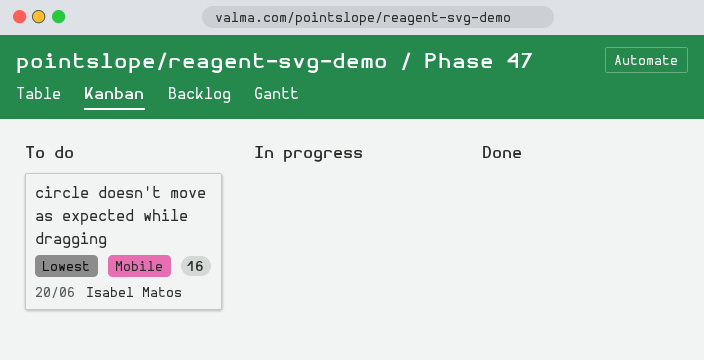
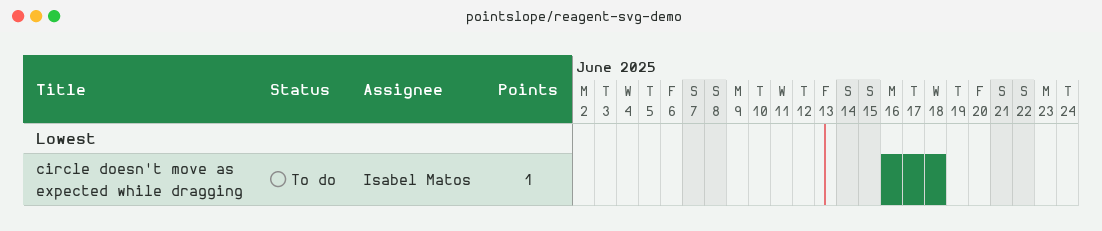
circle doesn't move as expected while dragging, estimate: 16 -> 1
circle doesn't move as expected while dragging, due: Jun 20 -> Jun 18

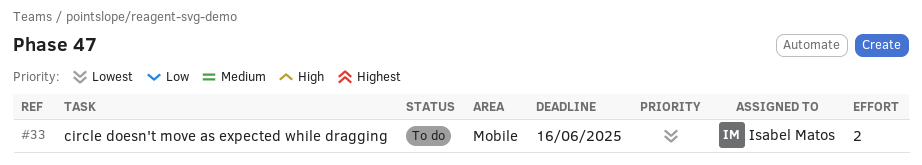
circle doesn't move as expected while dragging, estimate: 1 -> 2
circle doesn't move as expected while dragging, due: Jun 18 -> Jun 16

